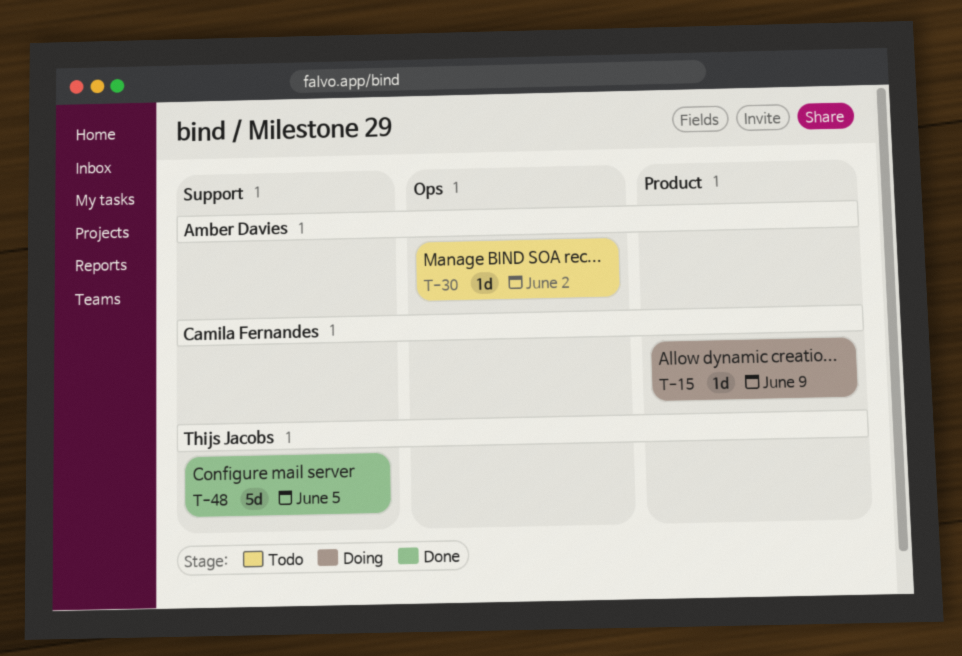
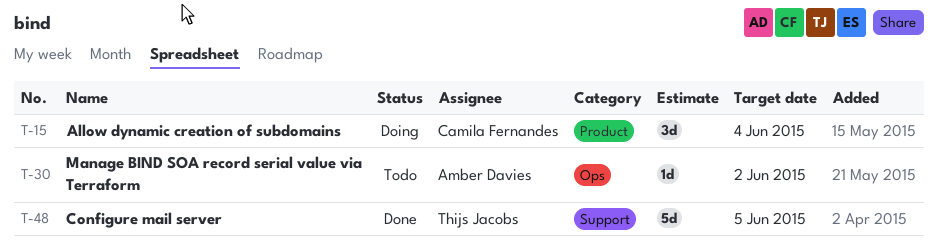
T-15, estimate: 1d -> 3d
T-15, due: Jun 9 -> Jun 4

